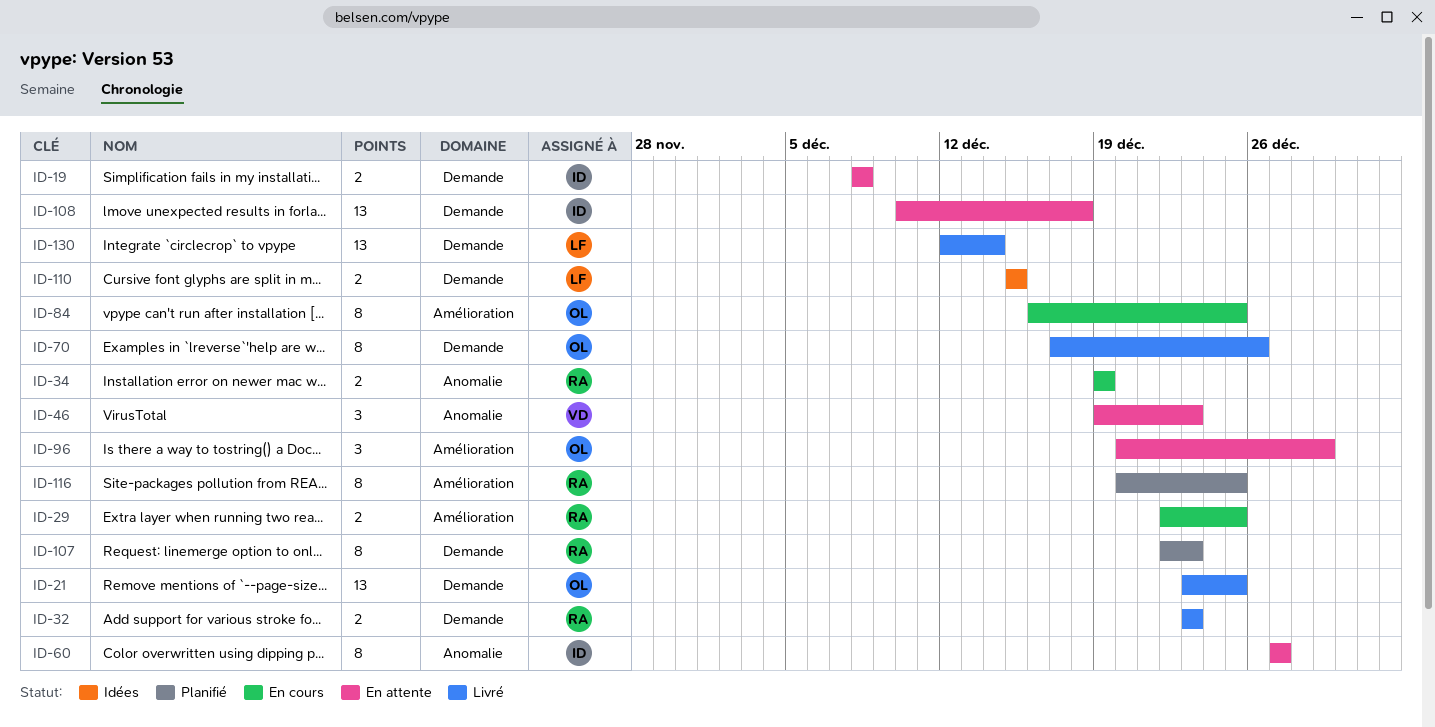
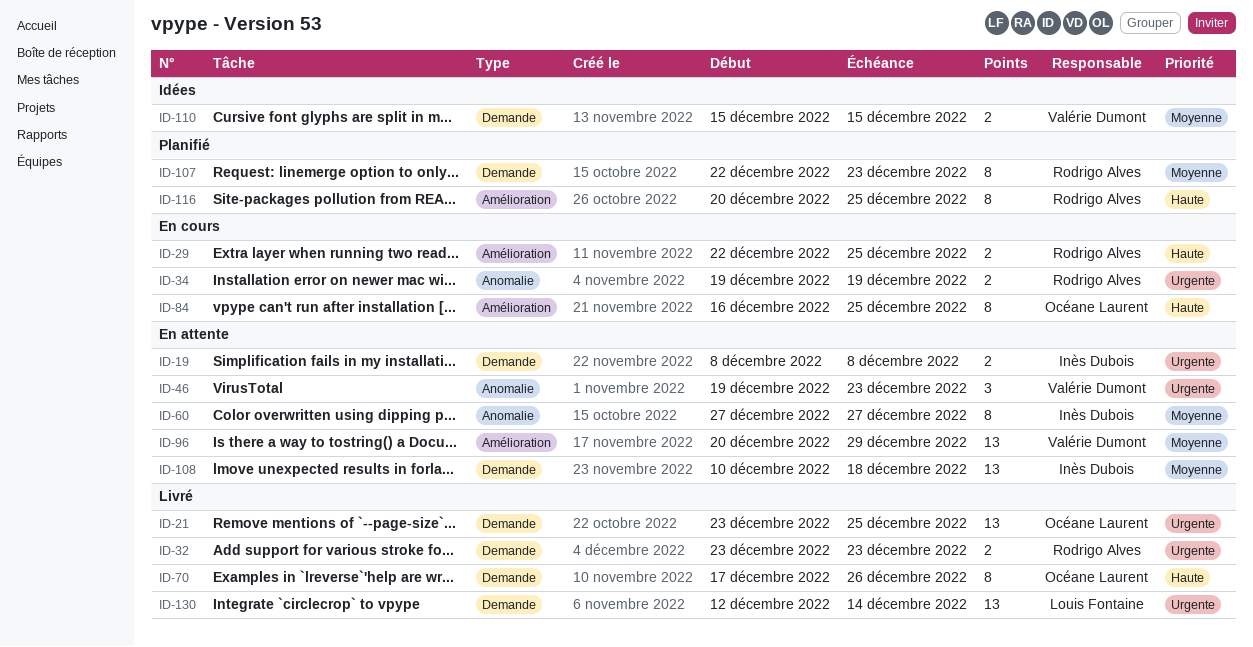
ID-96, owner: Océane Laurent -> Valérie Dumont
ID-96, estimate: 3 -> 13
ID-110, owner: Louis Fontaine -> Valérie Dumont

